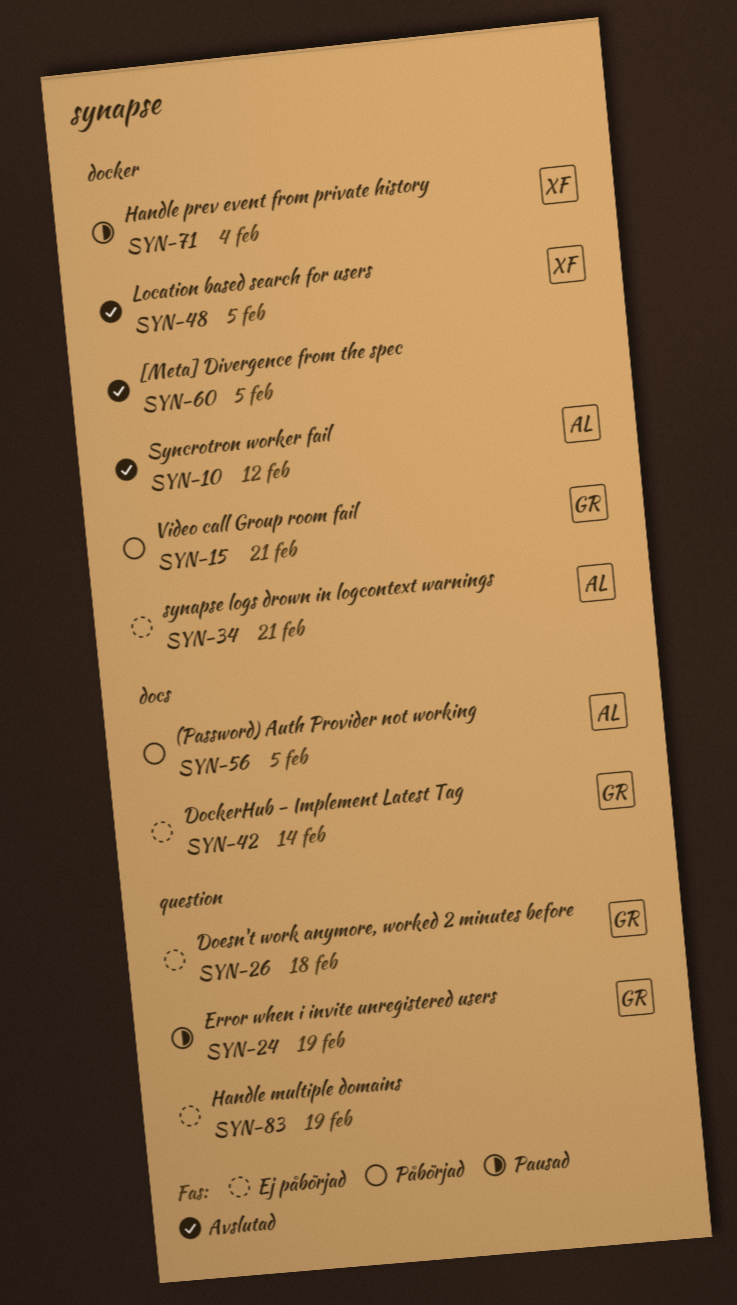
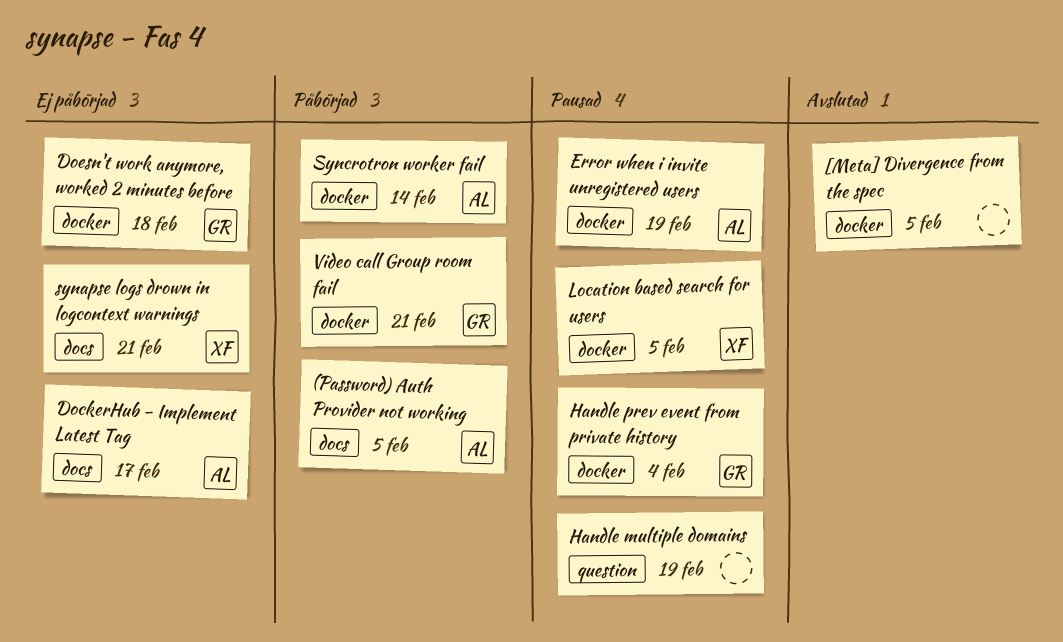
DockerHub - Implement Latest Tag, owner: GR -> AL
DockerHub - Implement Latest Tag, due: Feb 14 -> Feb 17
Doesn't work anymore, worked 2 minutes before, label: question -> docker
Error when i invite unregistered users, owner: GR -> AL
Error when i invite unregistered users, label: question -> docker
Handle multiple domains, status: Ej påbörjad -> Pausad
Handle prev event from private history, owner: XF -> GR
Location based search for users, status: Avslutad -> Pausad
synapse logs drown in logcontext warnings, owner: AL -> XF
synapse logs drown in logcontext warnings, label: docker -> docs
Syncrotron worker fail, status: Avslutad -> Påbörjad
Syncrotron worker fail, due: Feb 12 -> Feb 14

